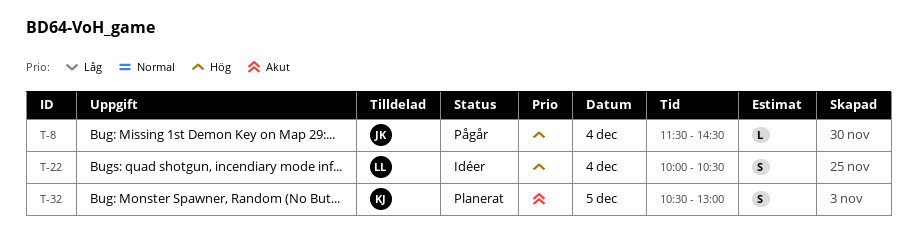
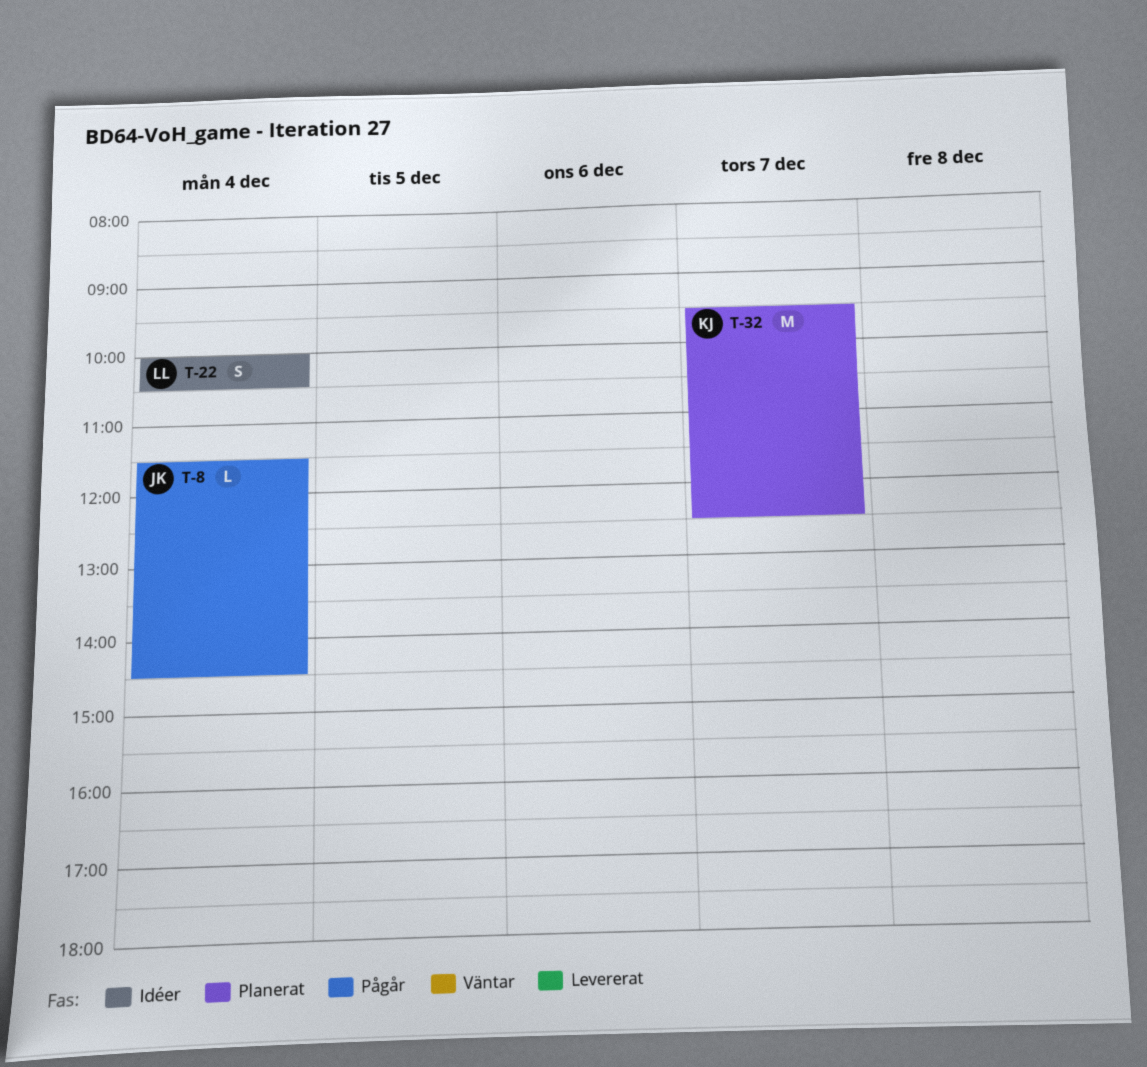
T-32, estimate: S -> M
T-32, day: Dec 5 -> Dec 7
T-32, begins: 10:30 -> 09:30
T-32, ends: 13:00 -> 12:30

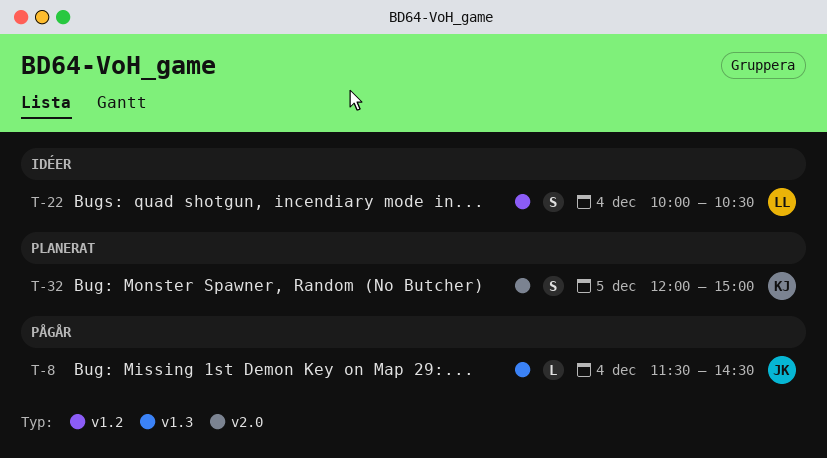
T-32, estimate: M -> S
T-32, day: Dec 7 -> Dec 5
T-32, begins: 09:30 -> 12:00
T-32, ends: 12:30 -> 15:00

